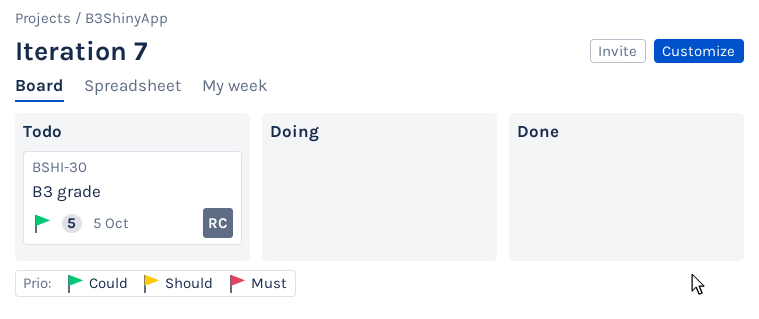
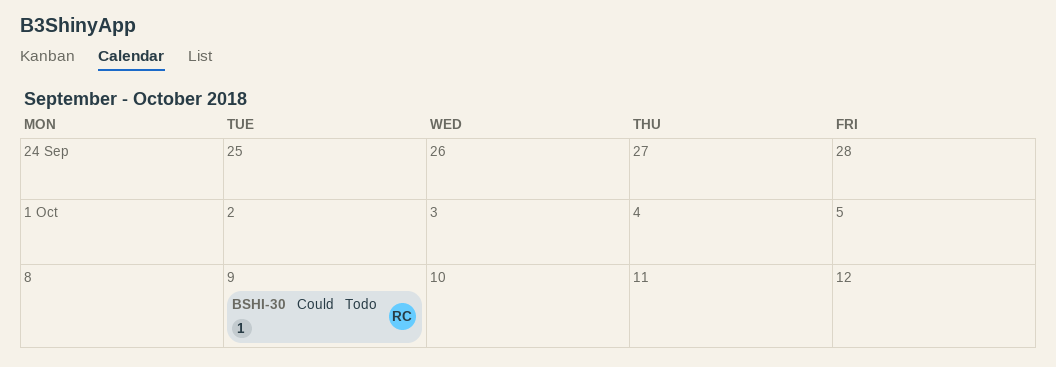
BSHI-30, estimate: 5 -> 1
BSHI-30, due: Oct 5 -> Oct 9

